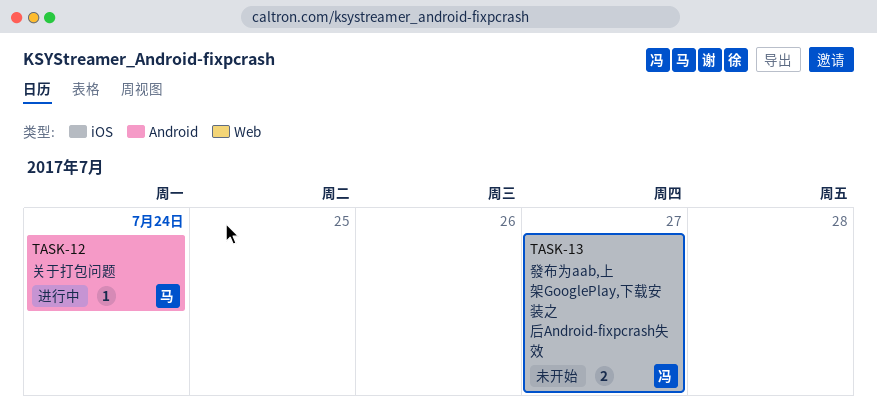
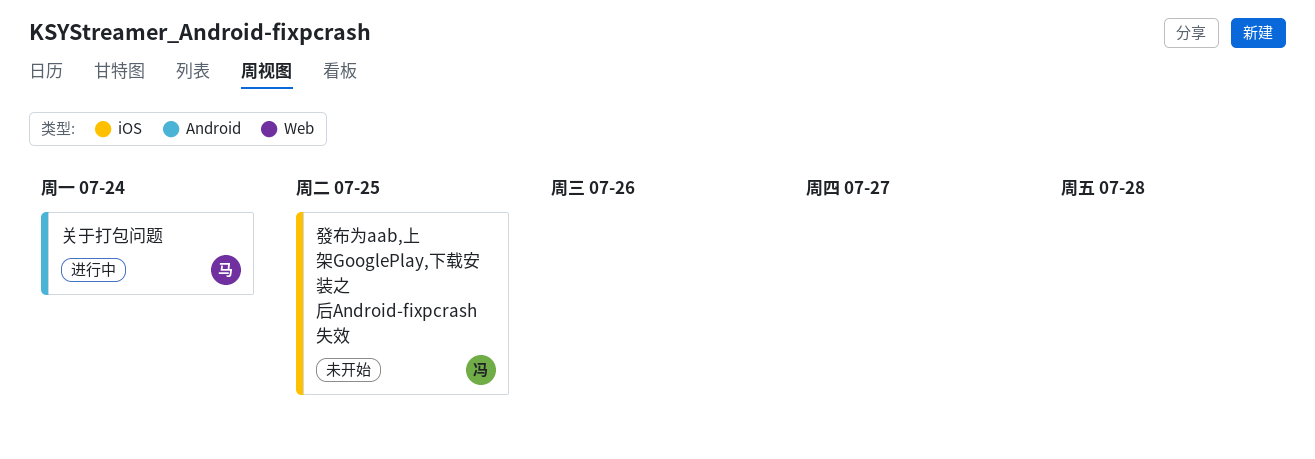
發布为aab,上架GooglePlay,下载安装之后Android-fixpcrash失效, due: Jul 27 -> Jul 25

